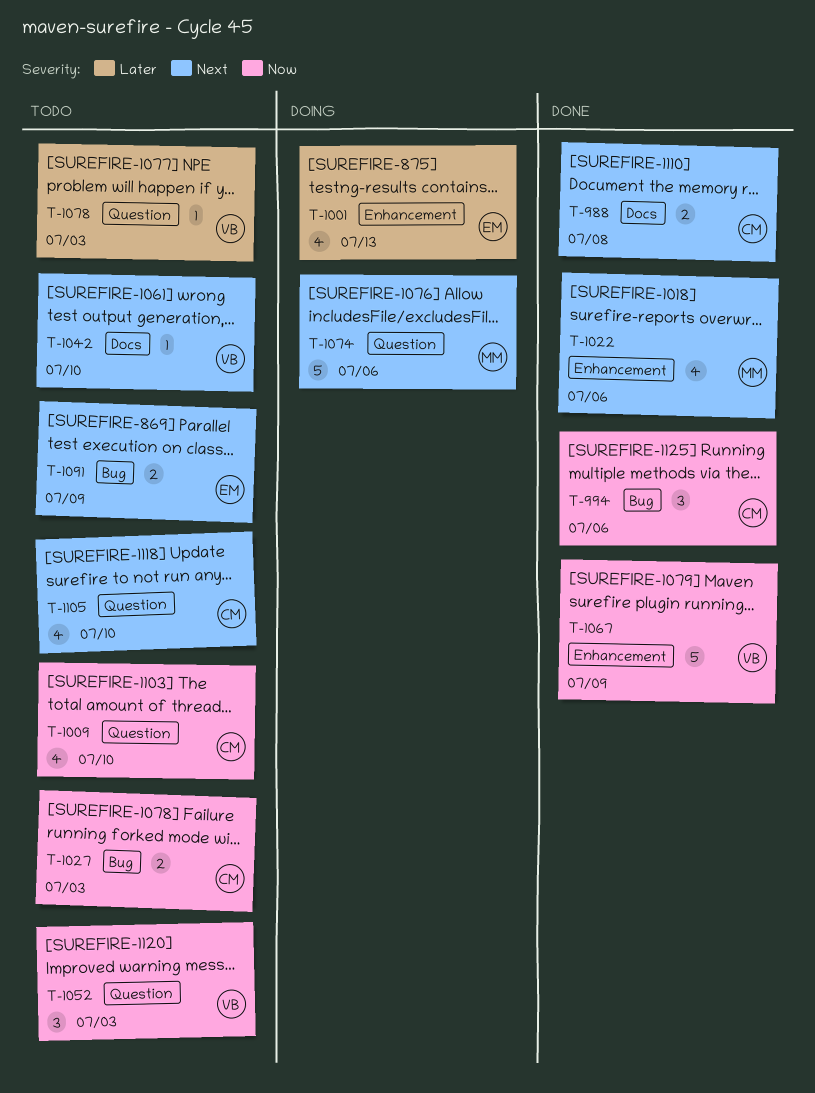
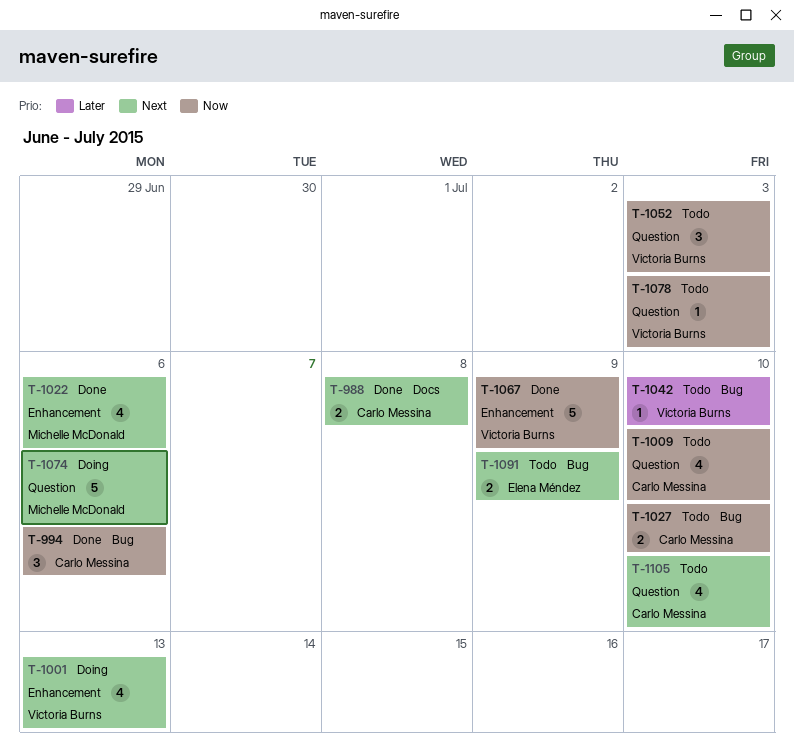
T-1001, owner: Elena Méndez -> Victoria Burns
T-1001, priority: Later -> Next
T-1027, due: Jul 3 -> Jul 10
T-1042, priority: Next -> Later
T-1042, label: Docs -> Bug
T-1078, priority: Later -> Now

